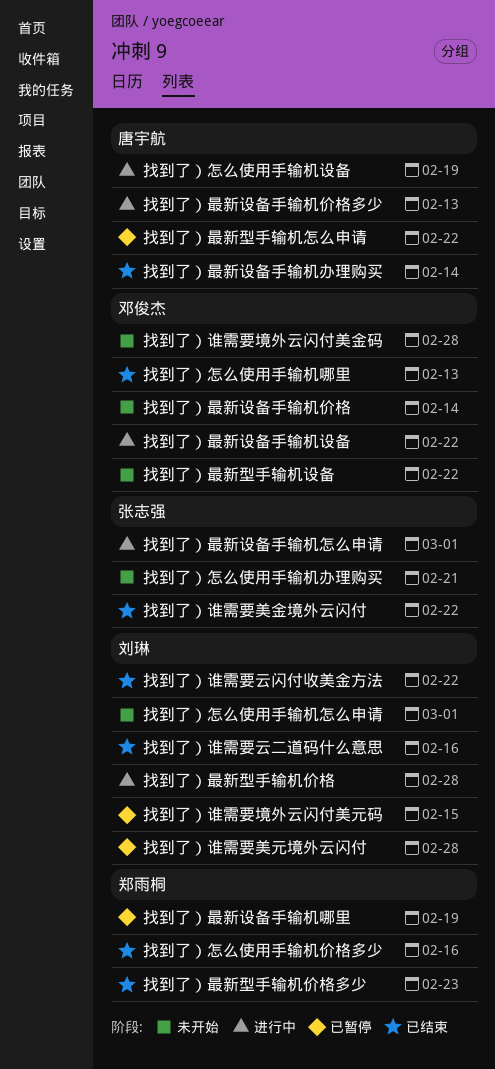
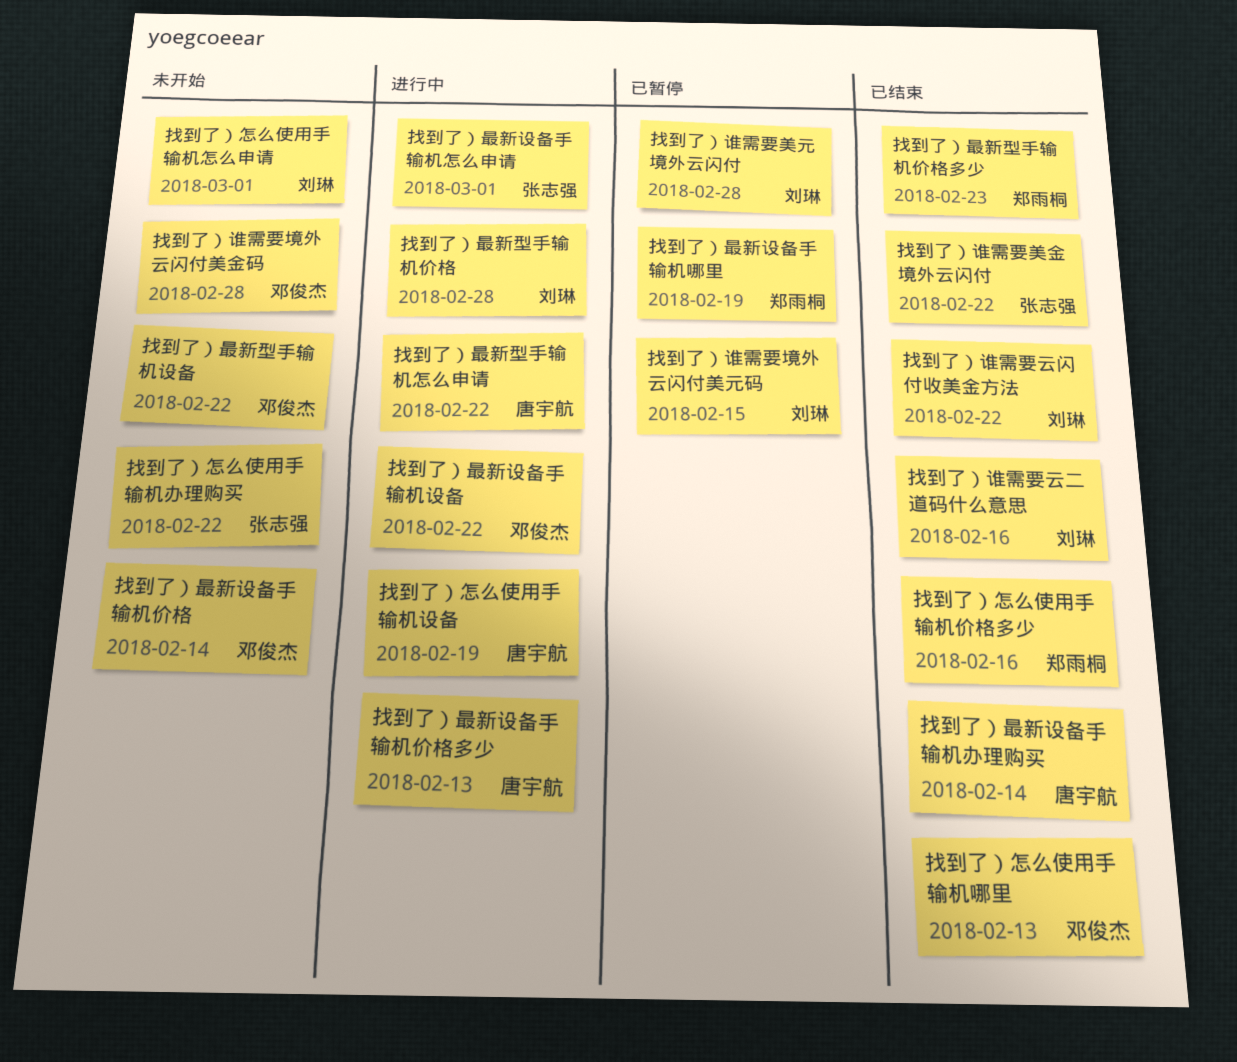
找到了）怎么使用手输机办理购买, due: Feb 21 -> Feb 22
找到了）最新型手输机怎么申请, status: 已暂停 -> 进行中

